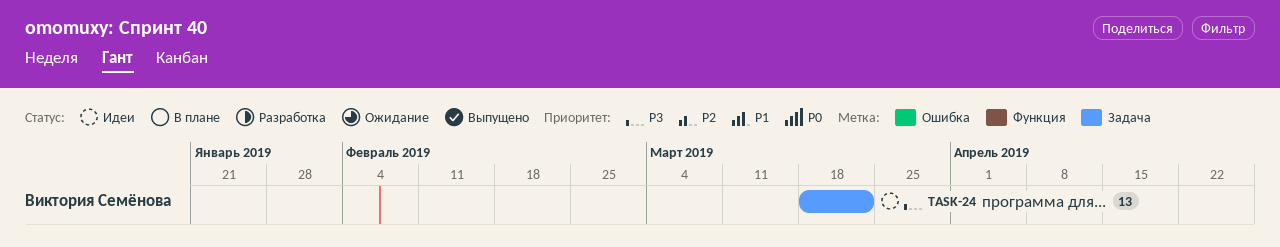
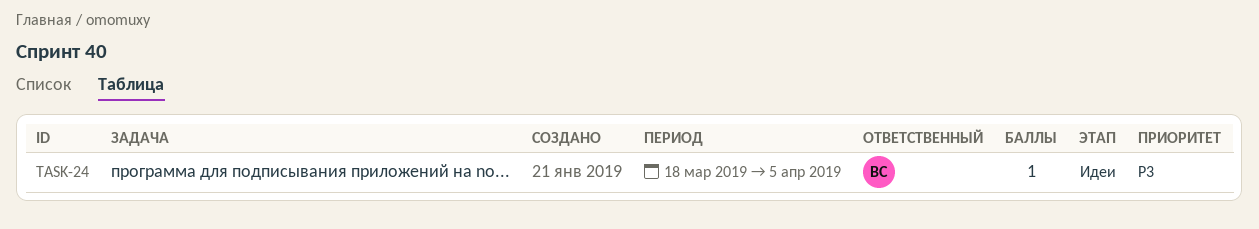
TASK-24, estimate: 13 -> 1
TASK-24, due: Mar 22 -> Apr 5

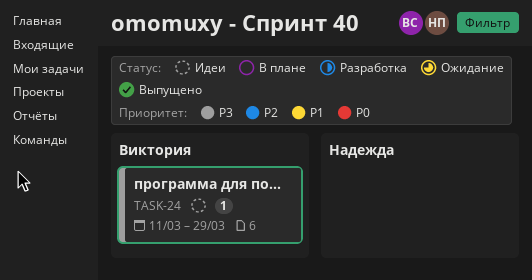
TASK-24, start: Mar 18 -> Mar 11
TASK-24, due: Apr 5 -> Mar 29

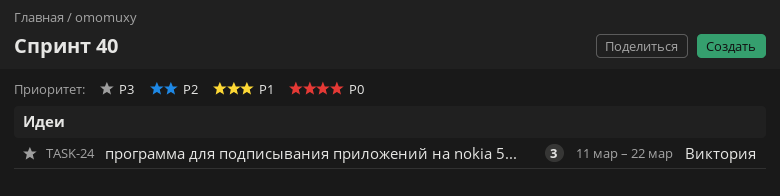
TASK-24, estimate: 1 -> 3
TASK-24, due: Mar 29 -> Mar 22

